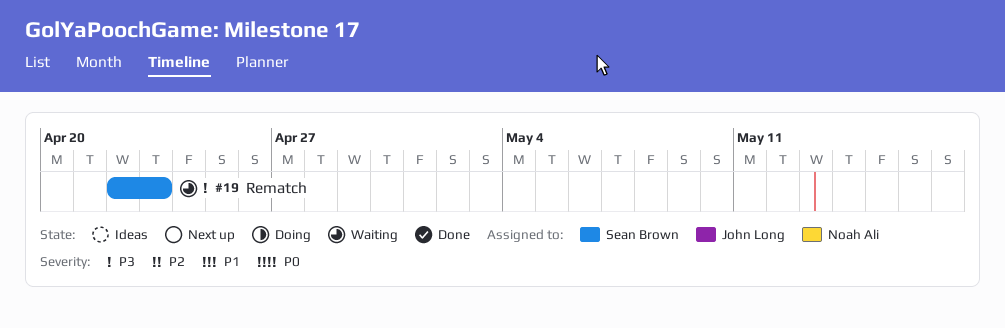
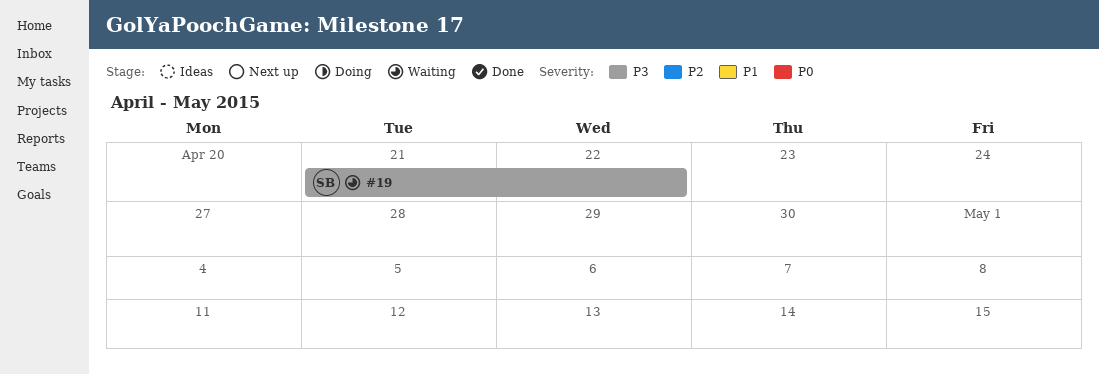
#19, start: Apr 22 -> Apr 21
#19, due: Apr 23 -> Apr 22

